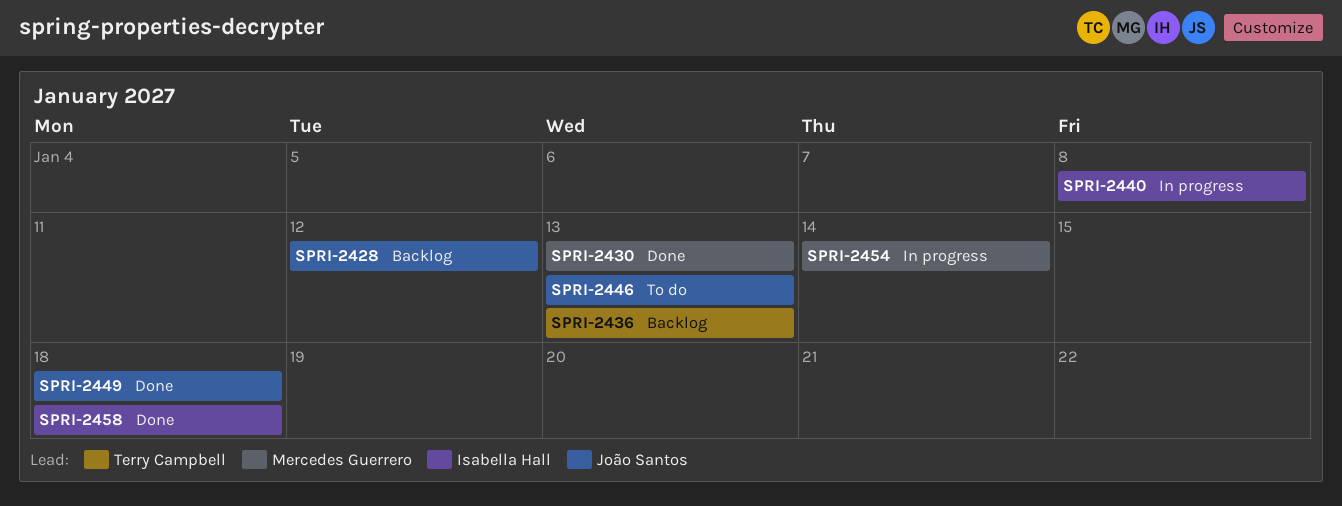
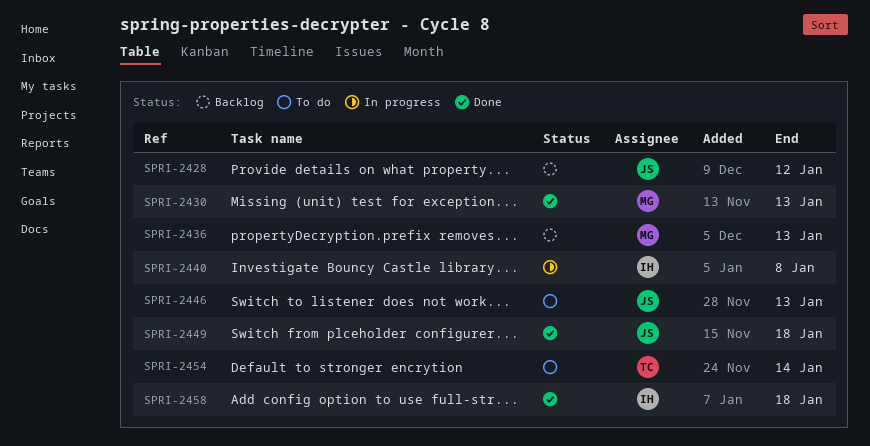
SPRI-2436, owner: Terry Campbell -> Mercedes Guerrero
SPRI-2454, status: In progress -> To do
SPRI-2454, owner: Mercedes Guerrero -> Terry Campbell

